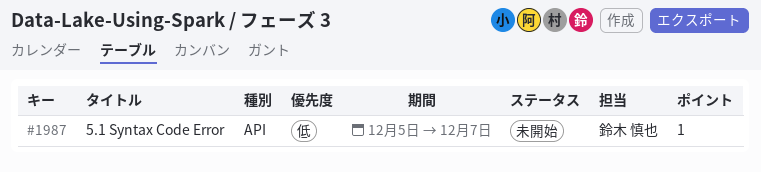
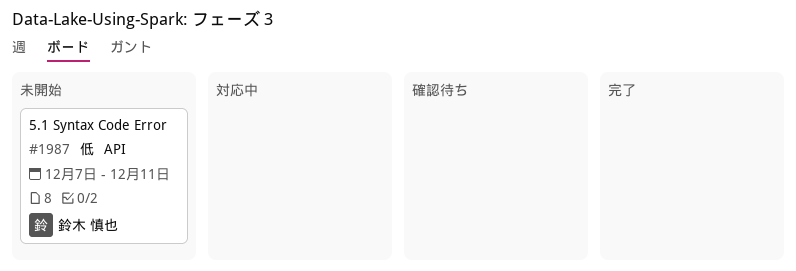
#1987, start: Dec 5 -> Dec 7
#1987, due: Dec 7 -> Dec 11

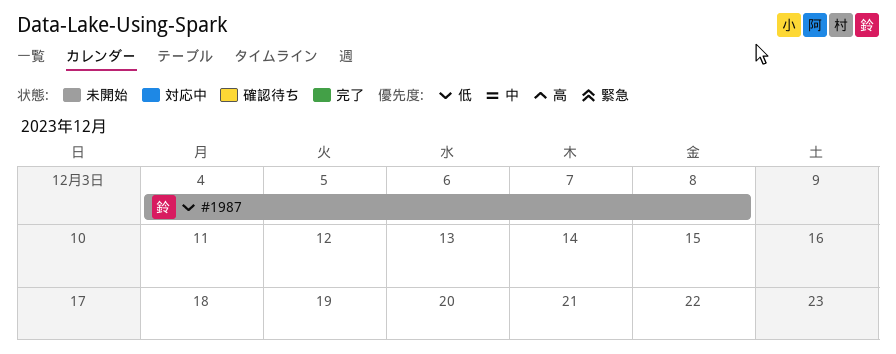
#1987, start: Dec 7 -> Dec 4
#1987, due: Dec 11 -> Dec 8

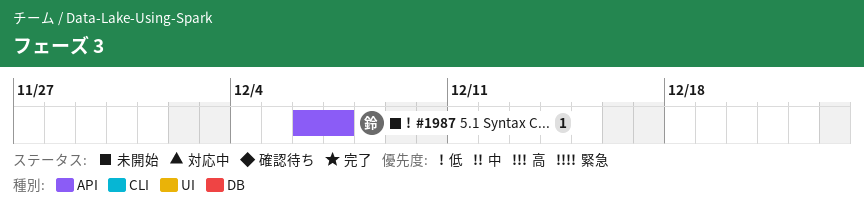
#1987, start: Dec 4 -> Dec 6
#1987, due: Dec 8 -> Dec 7

